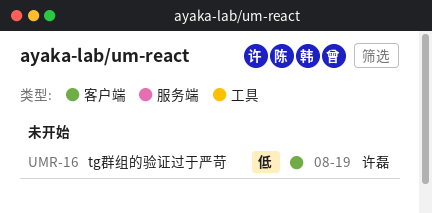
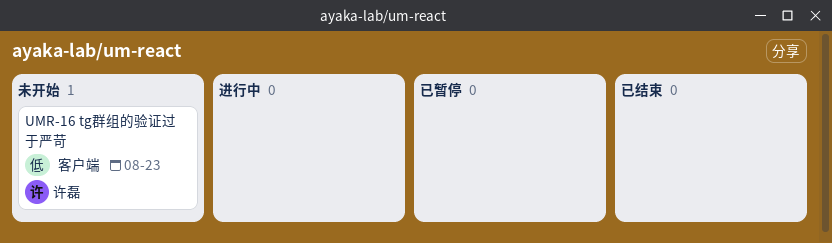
UMR-16, due: Aug 19 -> Aug 23

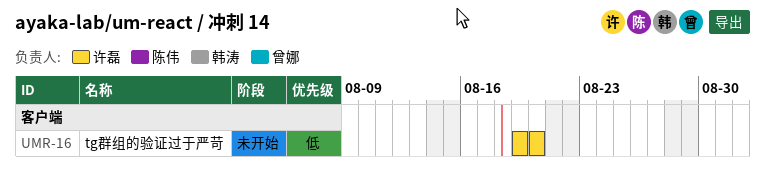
UMR-16, due: Aug 23 -> Aug 20

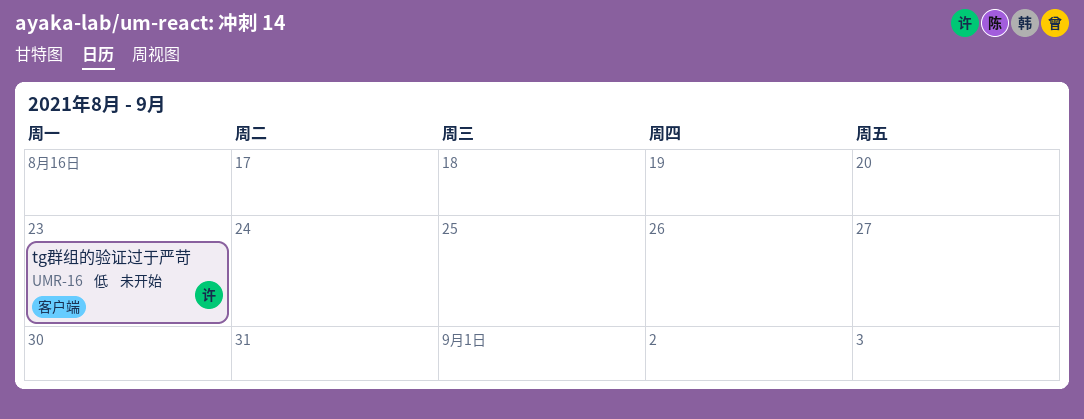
UMR-16, due: Aug 20 -> Aug 23

